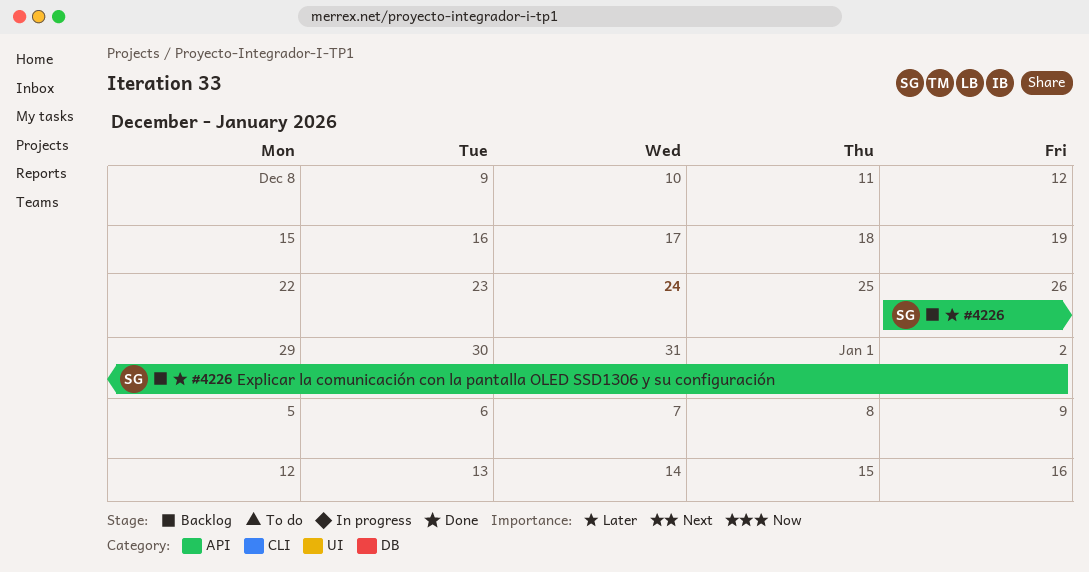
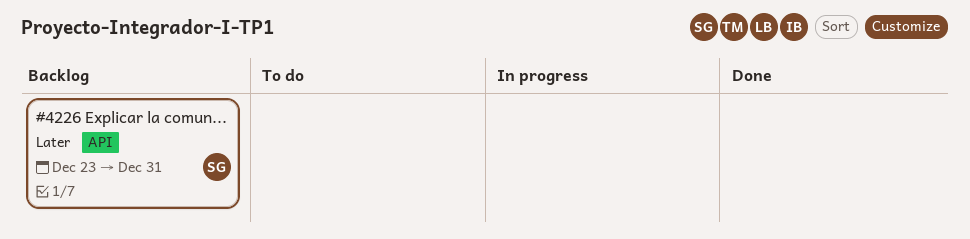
#4226, start: Dec 26 -> Dec 23
#4226, due: Jan 2 -> Dec 31

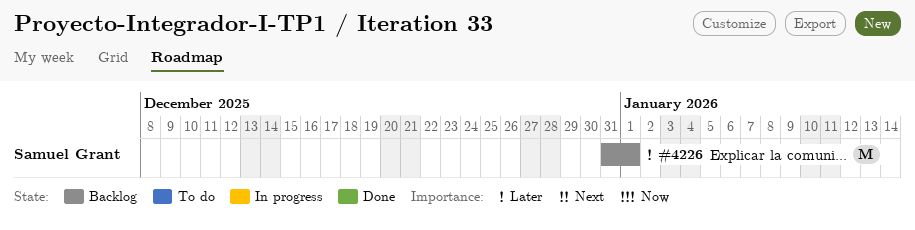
#4226, start: Dec 23 -> Dec 31
#4226, due: Dec 31 -> Jan 1

